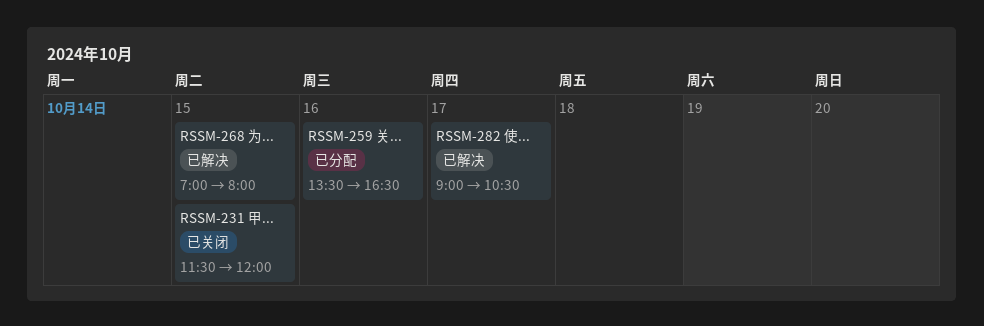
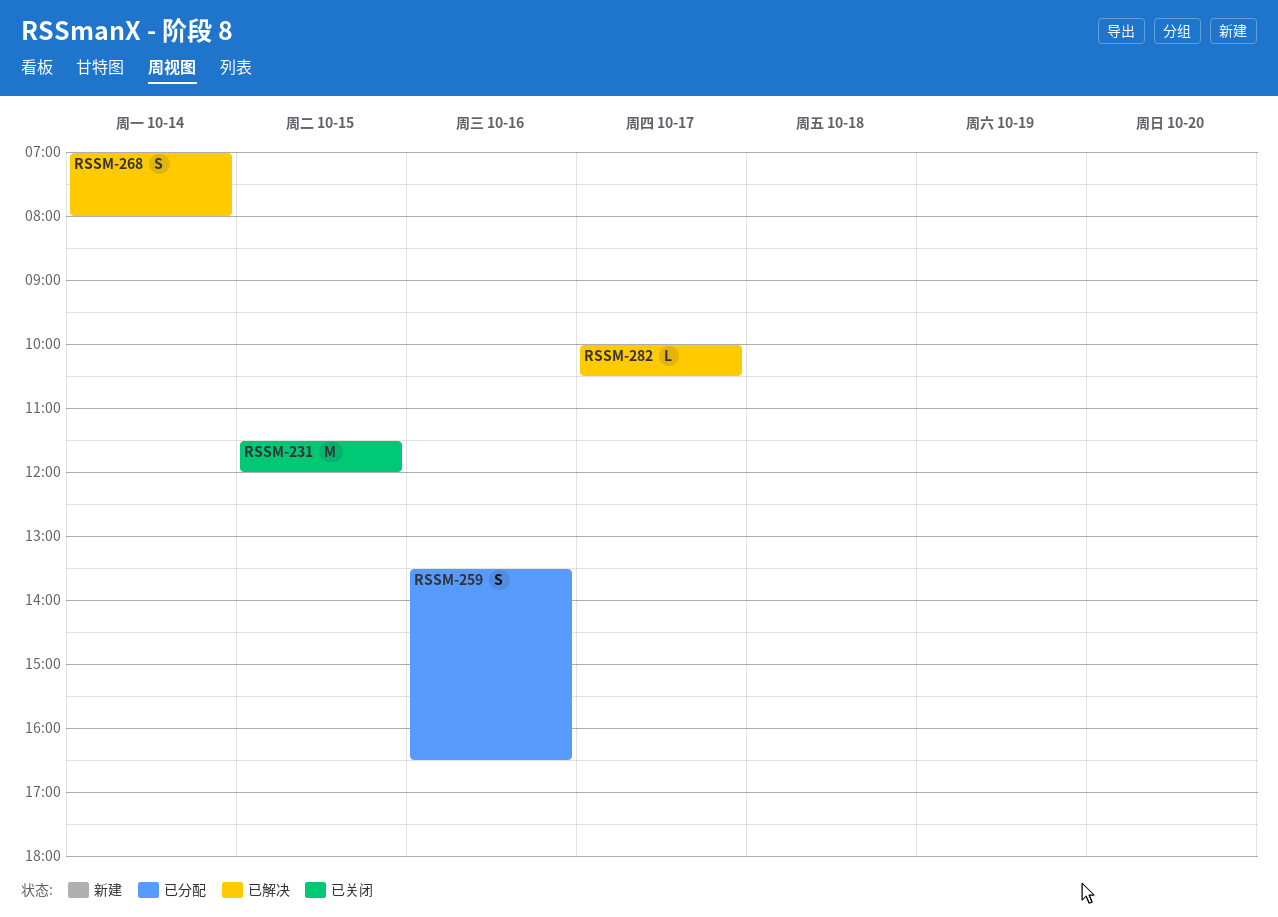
RSSM-268, day: Oct 15 -> Oct 14
RSSM-282, begins: 09:00 -> 10:00

